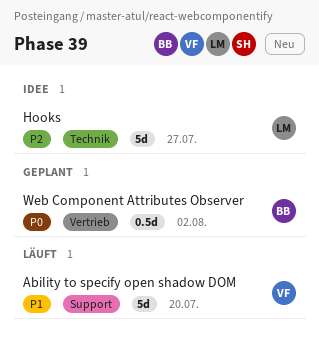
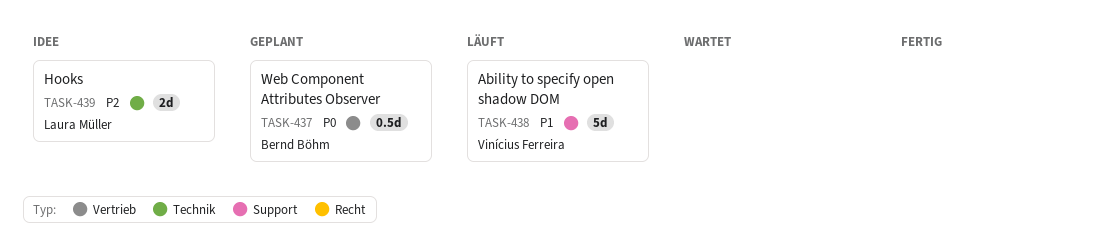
Hooks, estimate: 5d -> 2d

